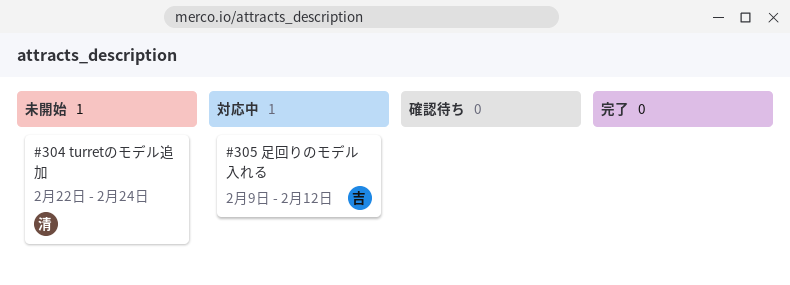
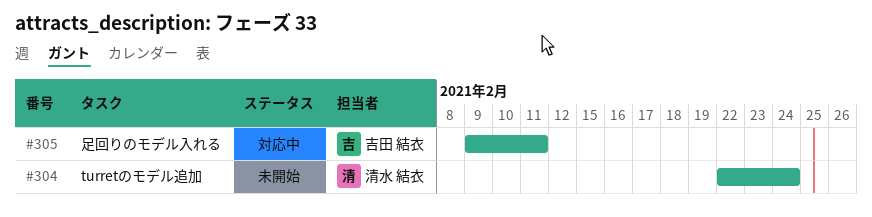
#305, due: Feb 12 -> Feb 11

